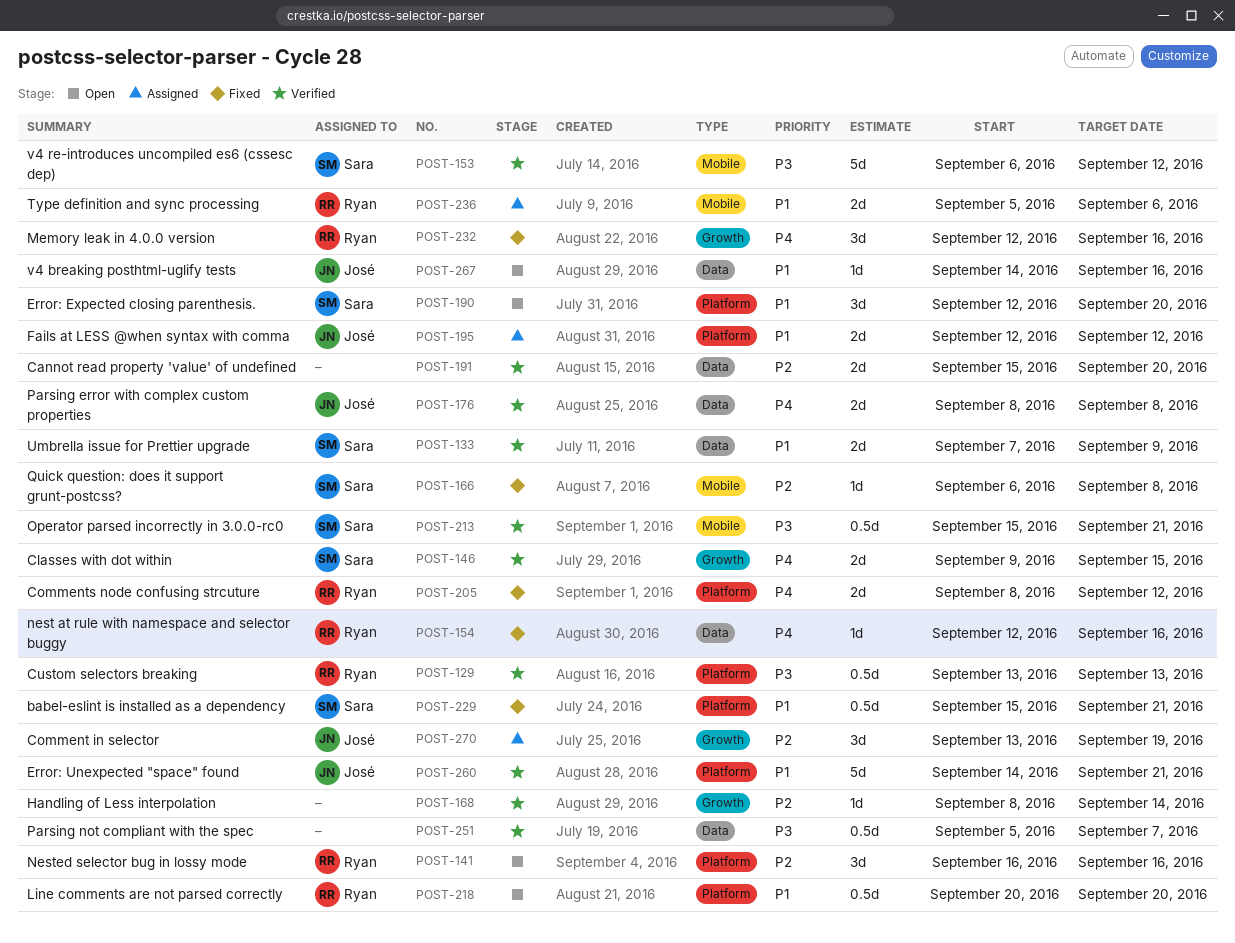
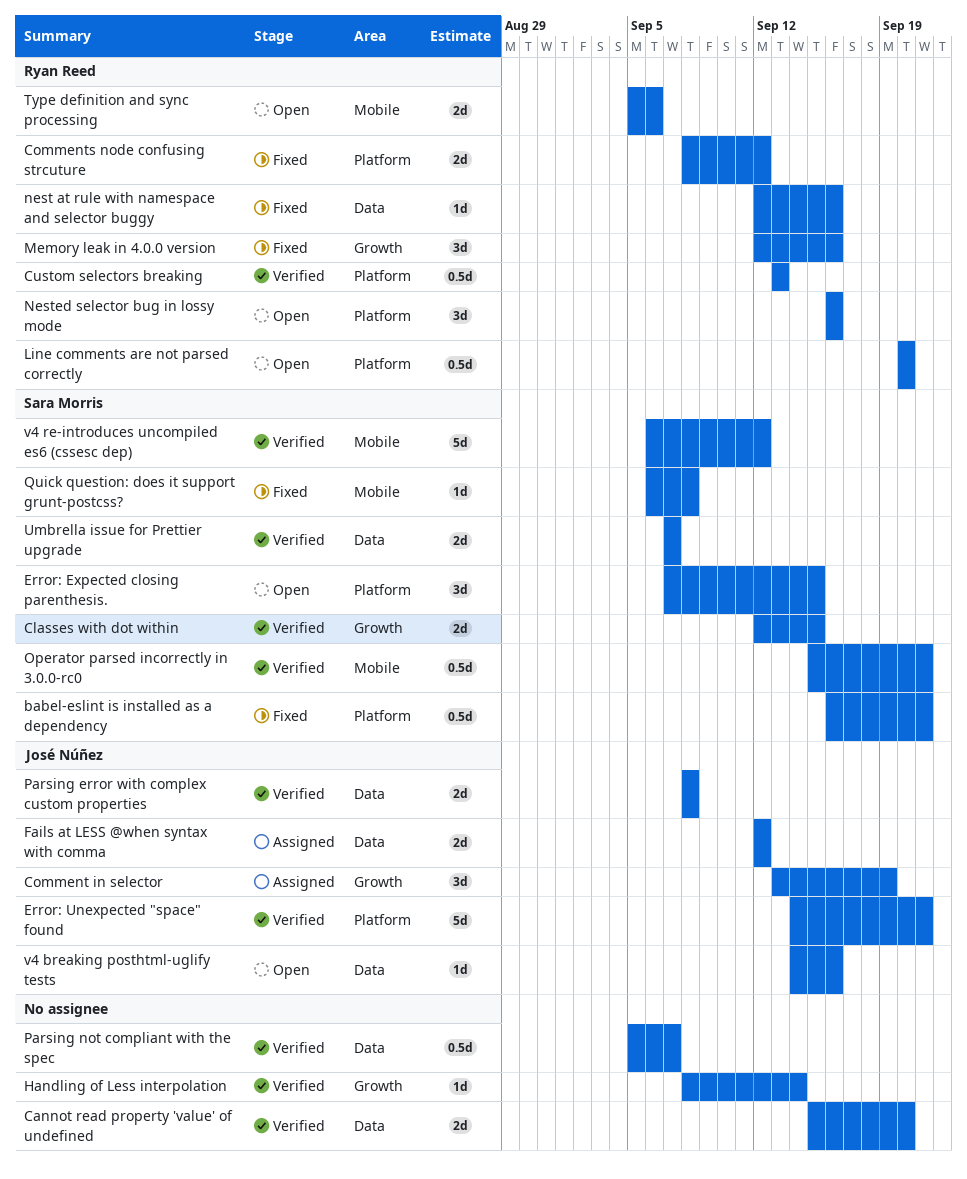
babel-eslint is installed as a dependency, start: Sep 15 -> Sep 16
Classes with dot within, start: Sep 9 -> Sep 12
Error: Expected closing parenthesis., start: Sep 12 -> Sep 7
Error: Expected closing parenthesis., due: Sep 20 -> Sep 15
Fails at LESS @when syntax with comma, label: Platform -> Data
Type definition and sync processing, status: Assigned -> Open
Umbrella issue for Prettier upgrade, due: Sep 9 -> Sep 7

